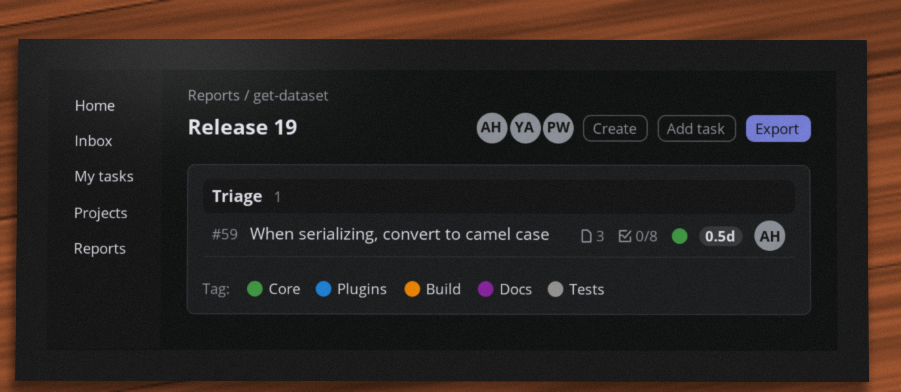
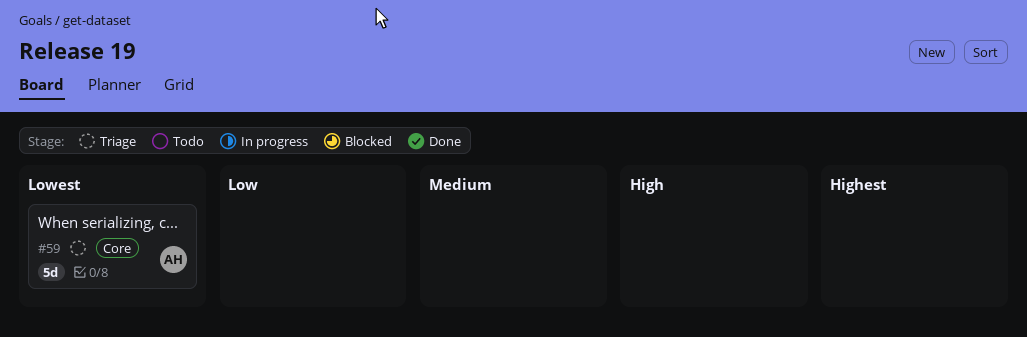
#59, estimate: 0.5d -> 5d

